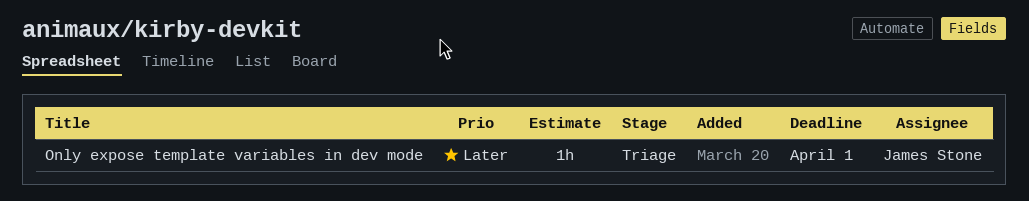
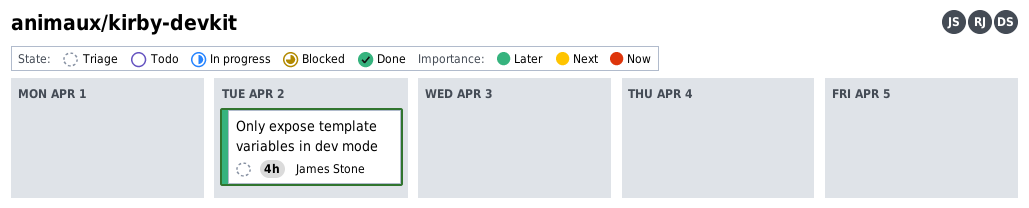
Only expose template variables in dev mode, estimate: 1h -> 4h
Only expose template variables in dev mode, due: Apr 1 -> Apr 2

